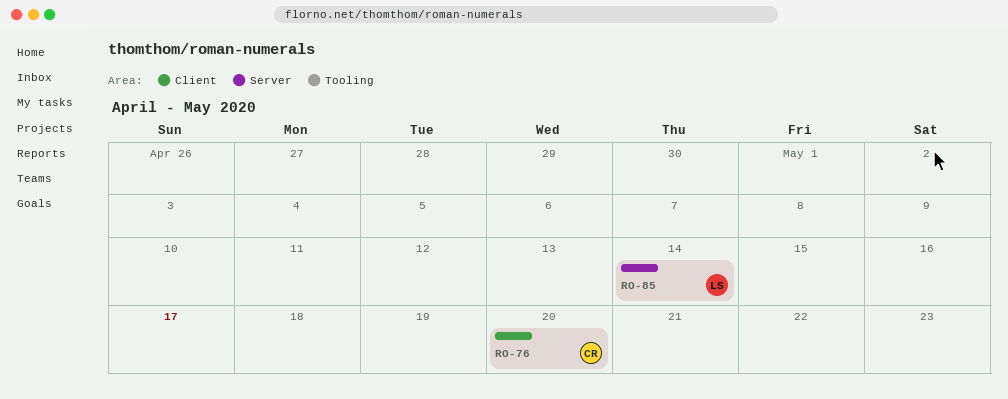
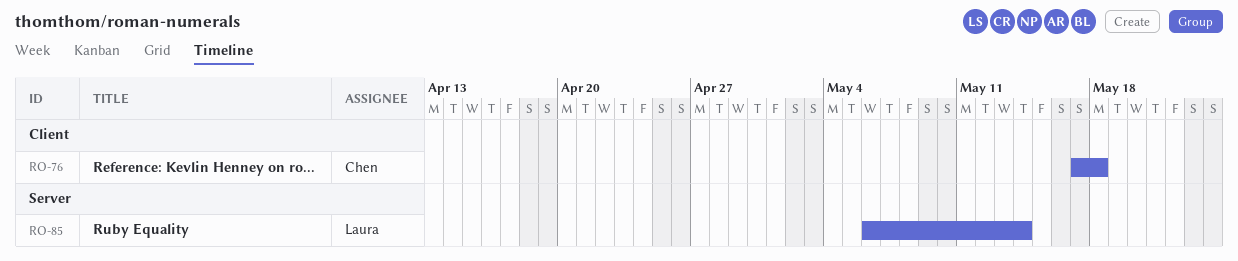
RO-76, due: May 20 -> May 18

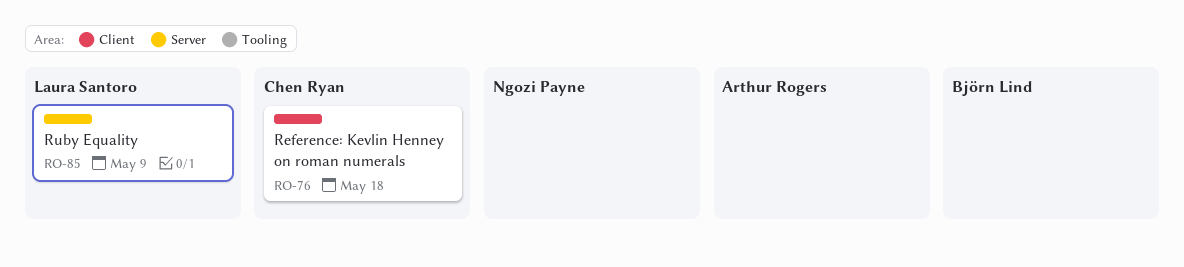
RO-85, due: May 14 -> May 9

